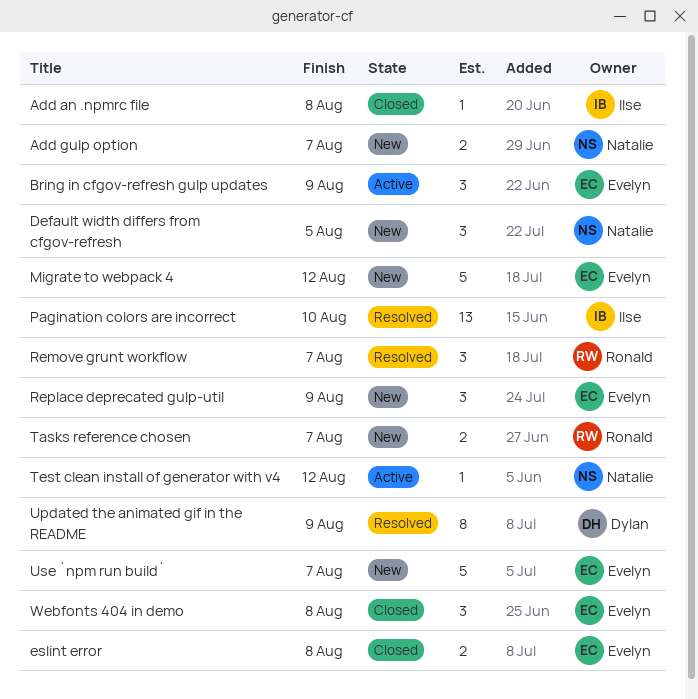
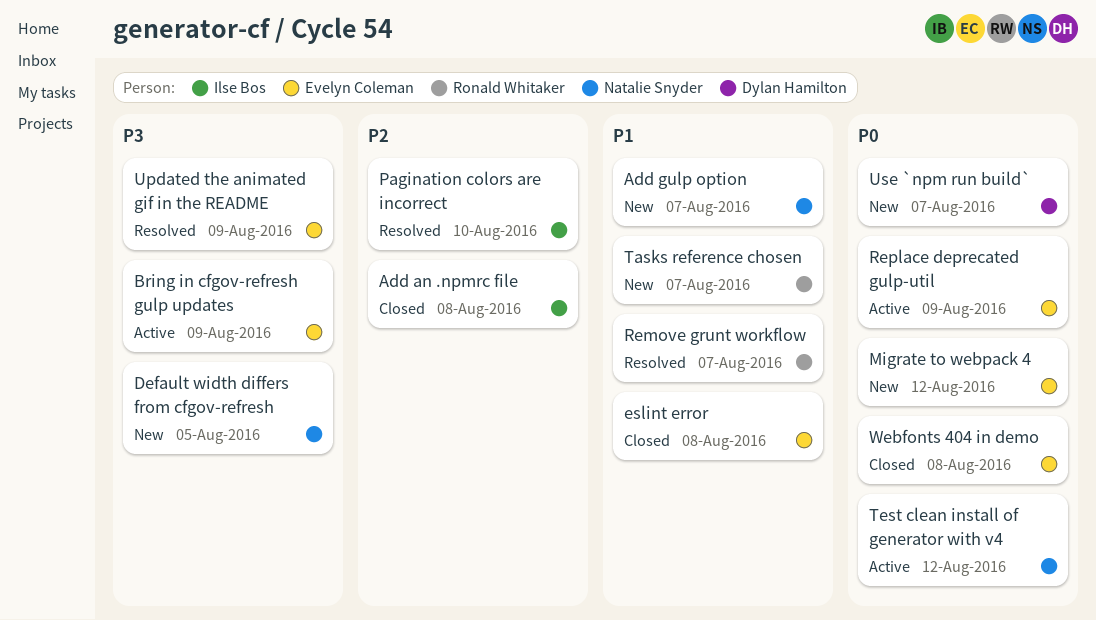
Replace deprecated gulp-util, status: New -> Active
Updated the animated gif in the README, owner: Dylan Hamilton -> Evelyn Coleman
Use `npm run build`, owner: Evelyn Coleman -> Dylan Hamilton

